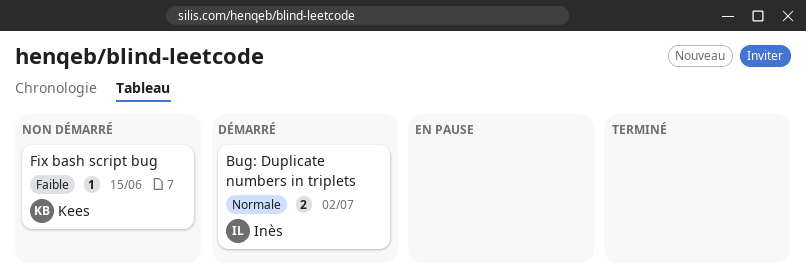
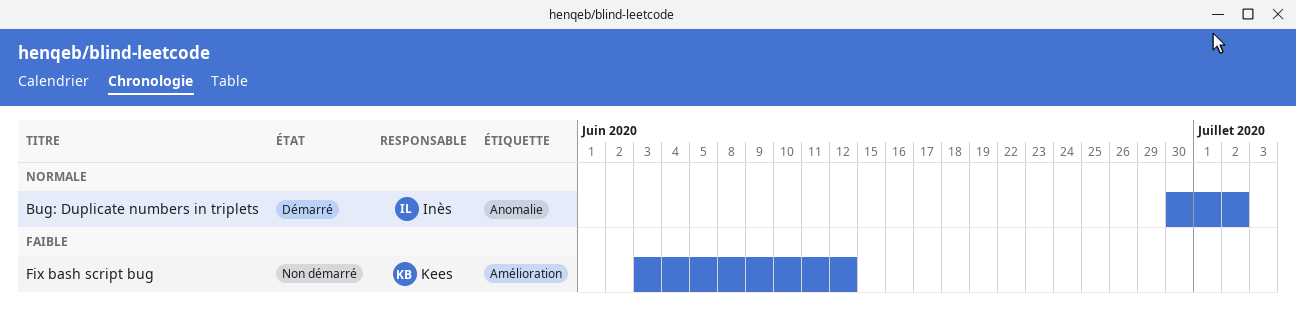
Fix bash script bug, due: Jun 15 -> Jun 12

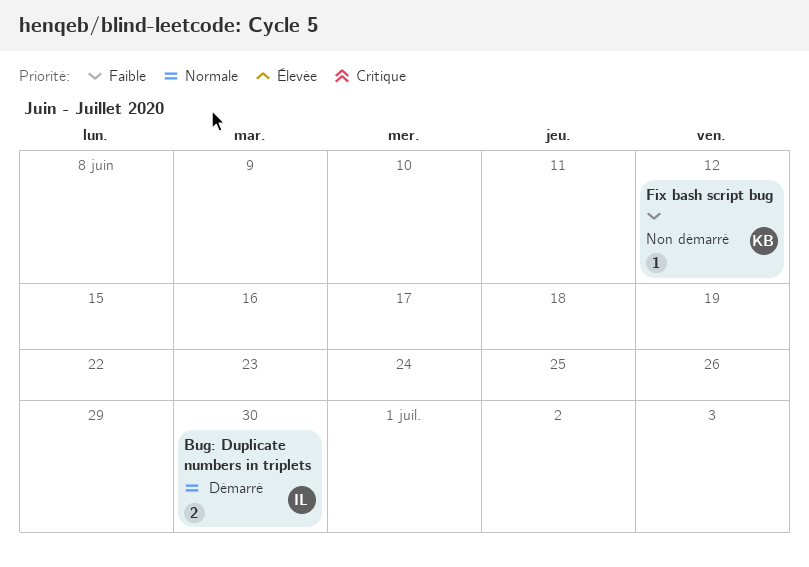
Bug: Duplicate numbers in triplets, due: Jul 2 -> Jun 30

